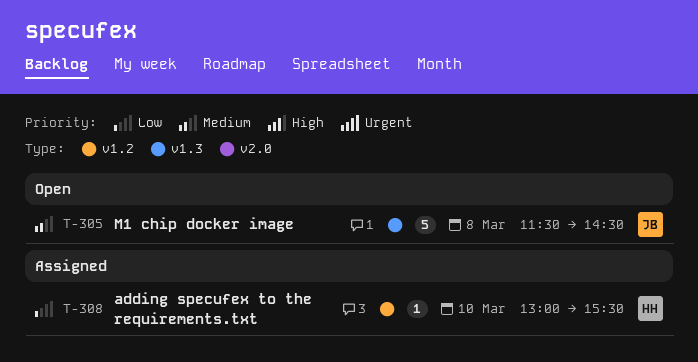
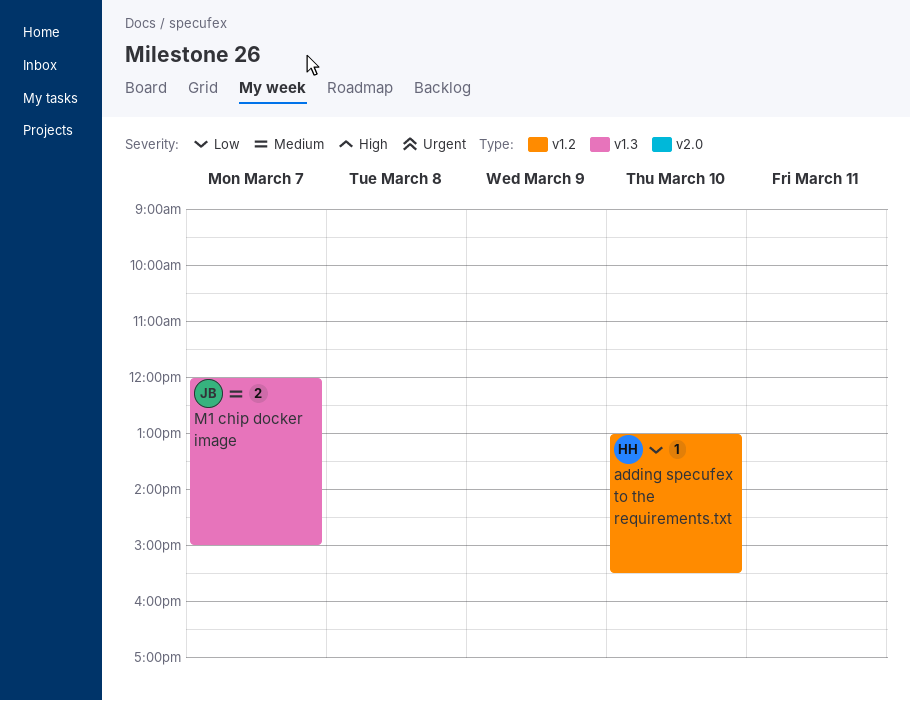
M1 chip docker image, estimate: 5 -> 2
M1 chip docker image, day: Mar 8 -> Mar 7
M1 chip docker image, begins: 11:30 -> 12:00
M1 chip docker image, ends: 14:30 -> 15:00

